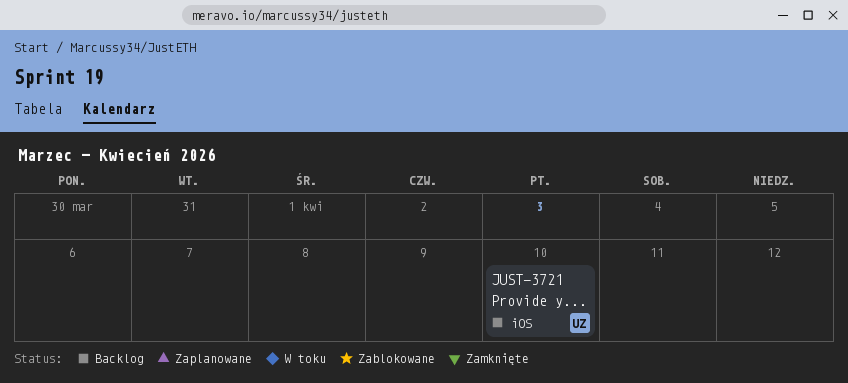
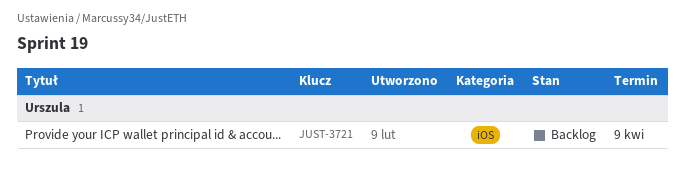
JUST-3721, due: Apr 10 -> Apr 9

